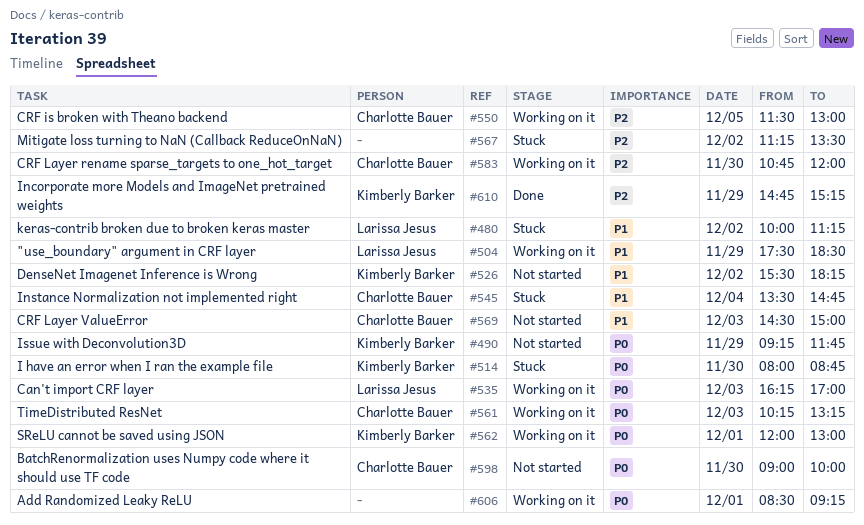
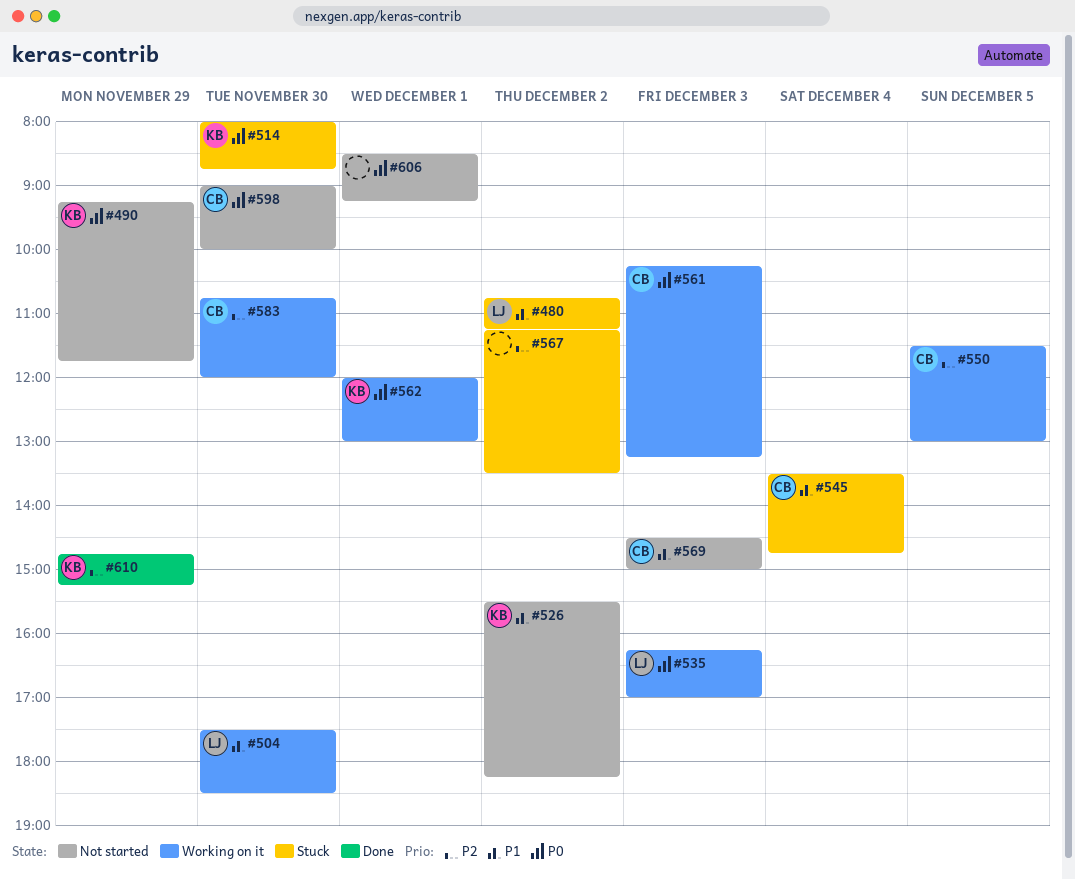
#480, begins: 10:00 -> 10:45
#504, day: Nov 29 -> Nov 30
#606, status: Working on it -> Not started

